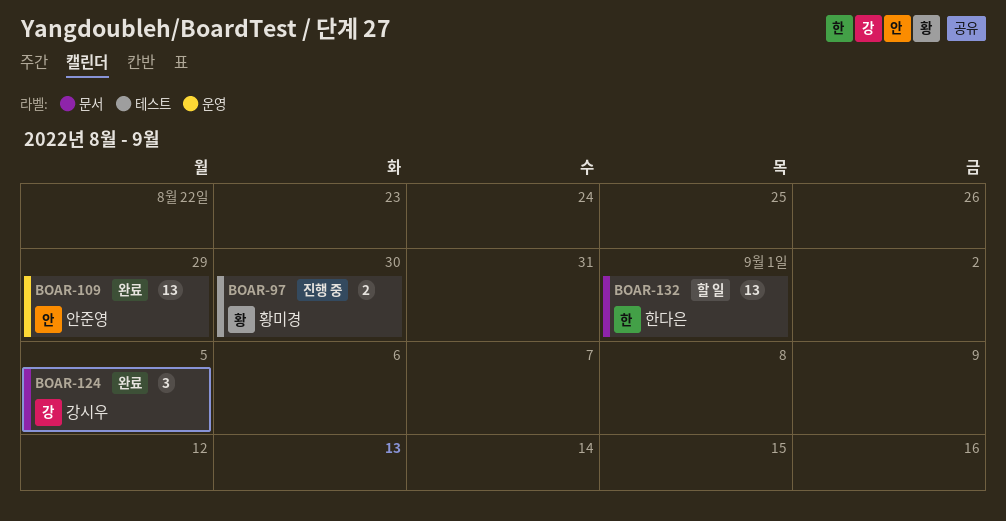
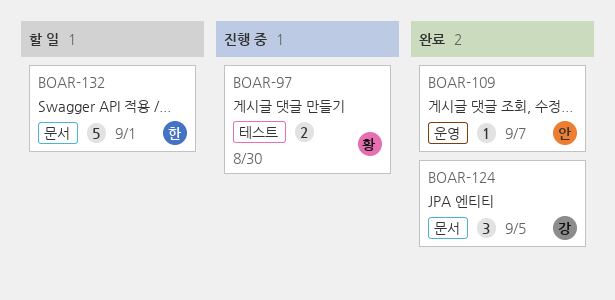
BOAR-109, estimate: 13 -> 1
BOAR-109, due: Aug 29 -> Sep 7
BOAR-132, estimate: 13 -> 5

